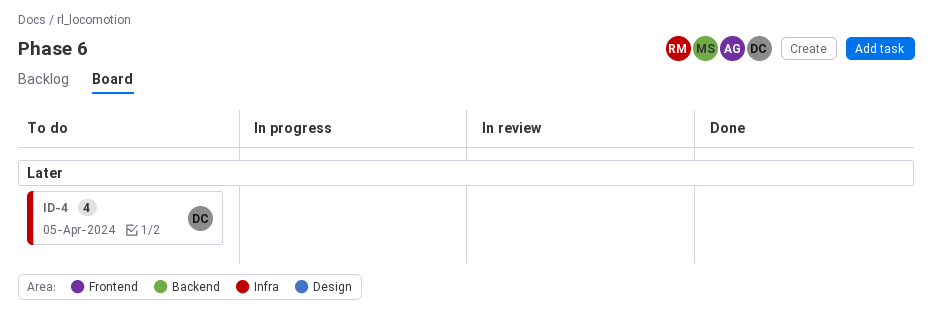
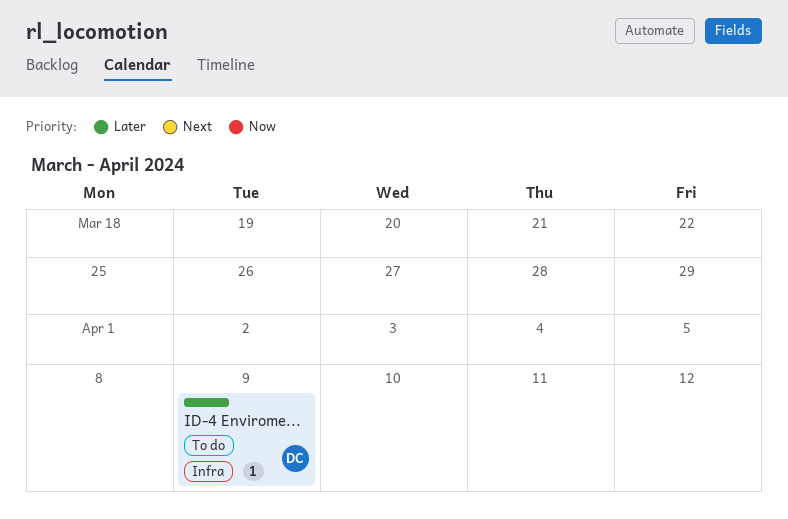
ID-4, estimate: 4 -> 1
ID-4, due: Apr 5 -> Apr 9

